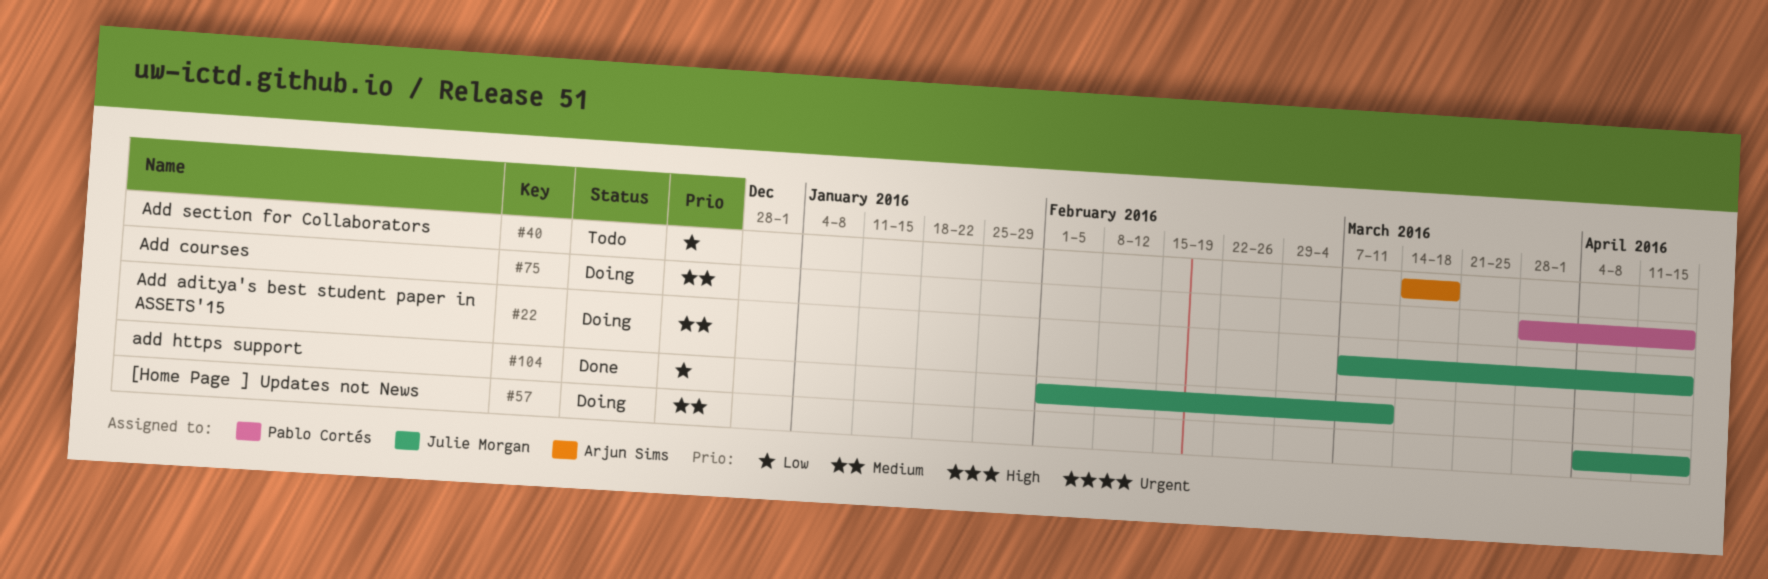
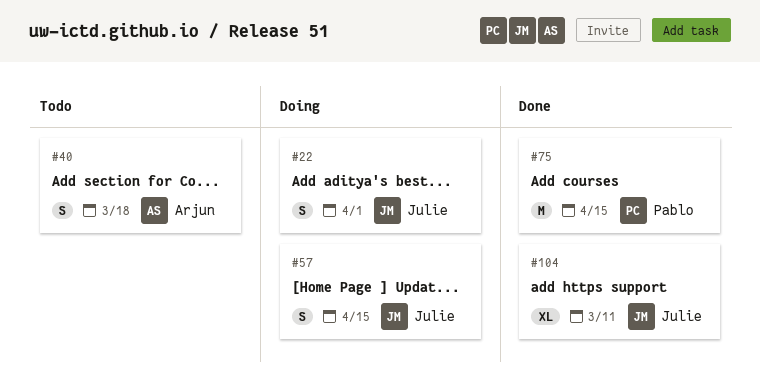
#22, due: Apr 15 -> Apr 1
#75, status: Doing -> Done

